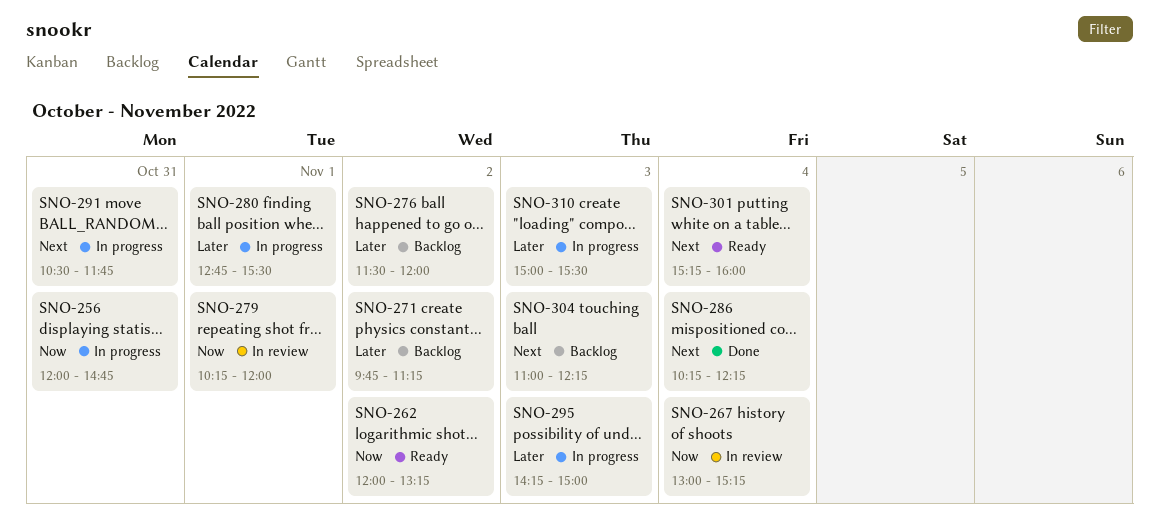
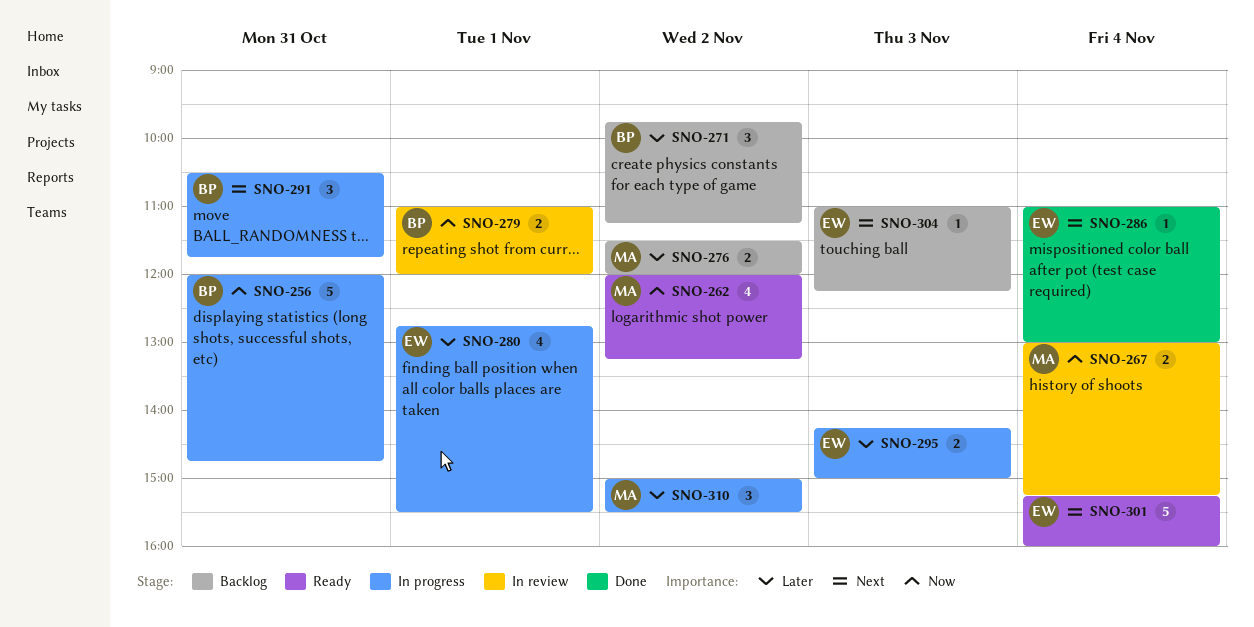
SNO-279, begins: 10:15 -> 11:00
SNO-286, begins: 10:15 -> 11:00
SNO-286, ends: 12:15 -> 13:00
SNO-310, day: Nov 3 -> Nov 2

